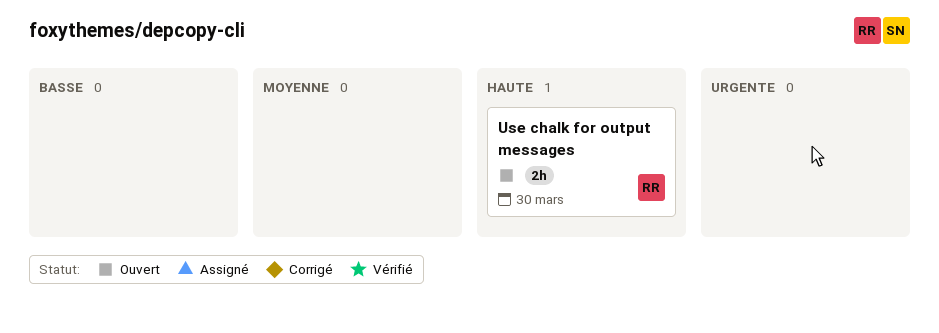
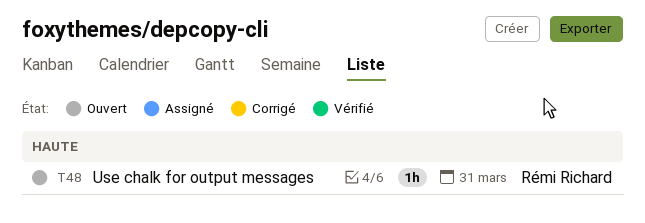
Use chalk for output messages, estimate: 2h -> 1h
Use chalk for output messages, due: Mar 30 -> Mar 31

